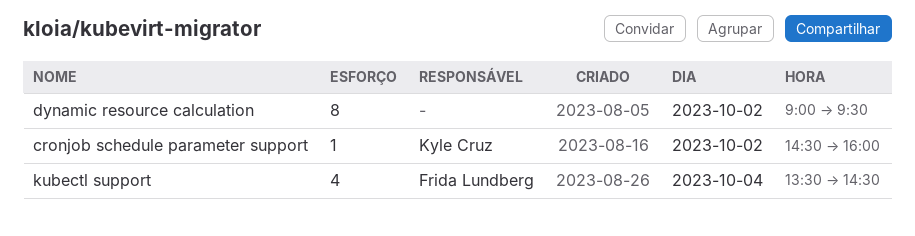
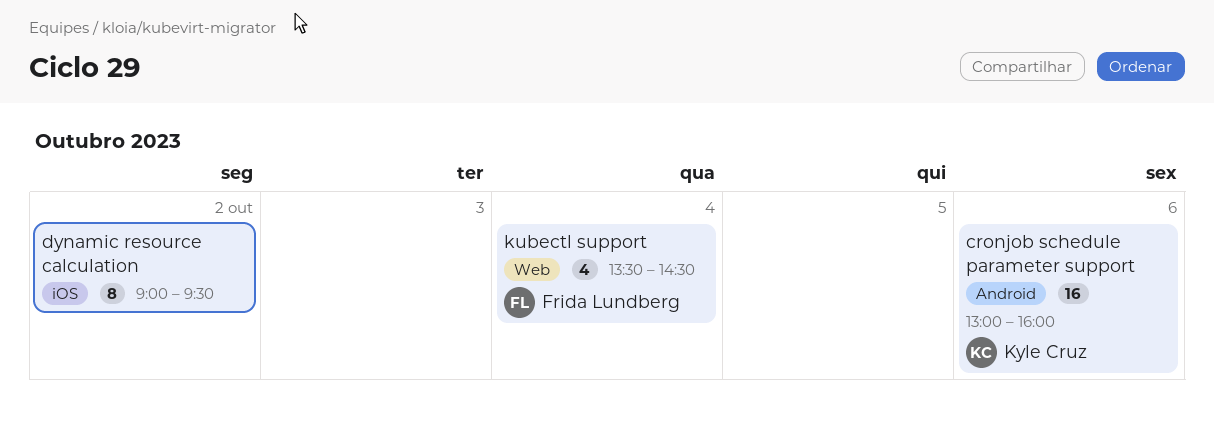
cronjob schedule parameter support, estimate: 1 -> 16
cronjob schedule parameter support, day: Oct 2 -> Oct 6
cronjob schedule parameter support, begins: 14:30 -> 13:00

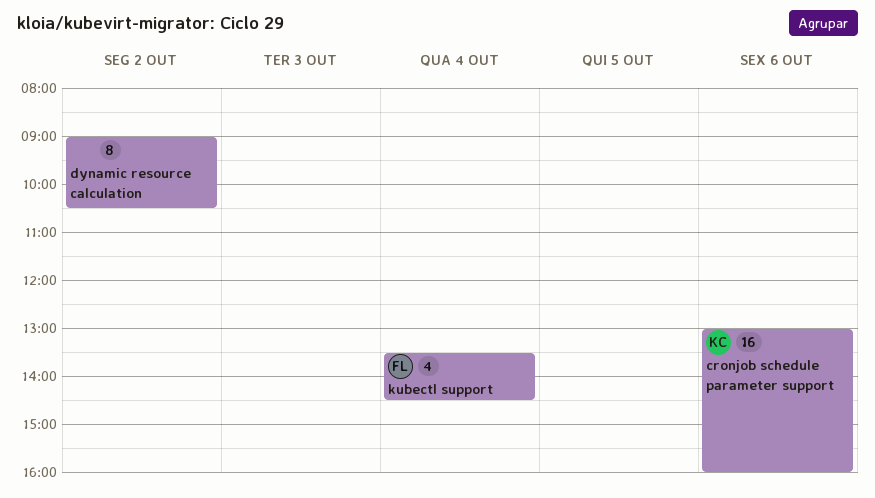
dynamic resource calculation, ends: 09:30 -> 10:30

